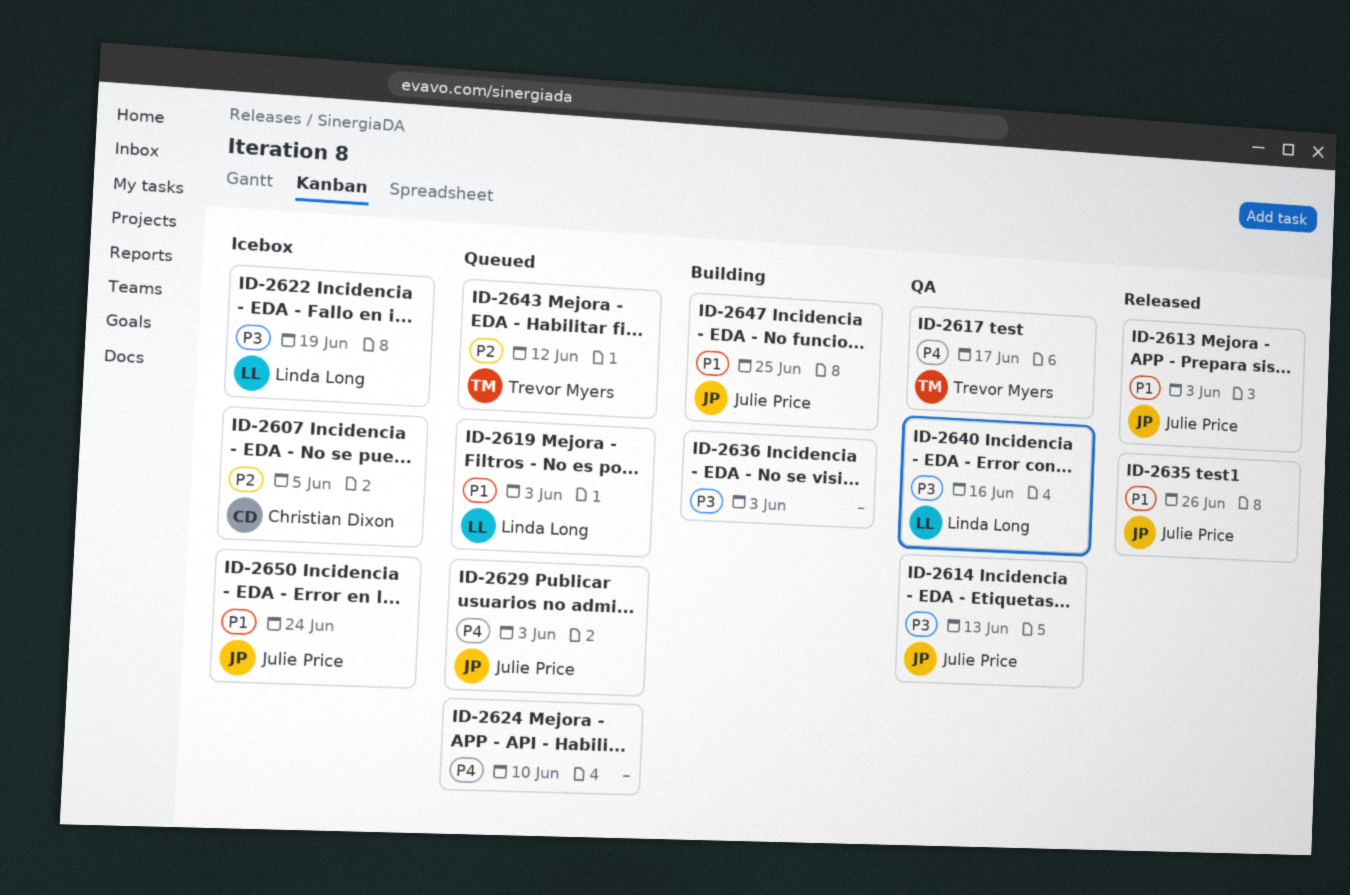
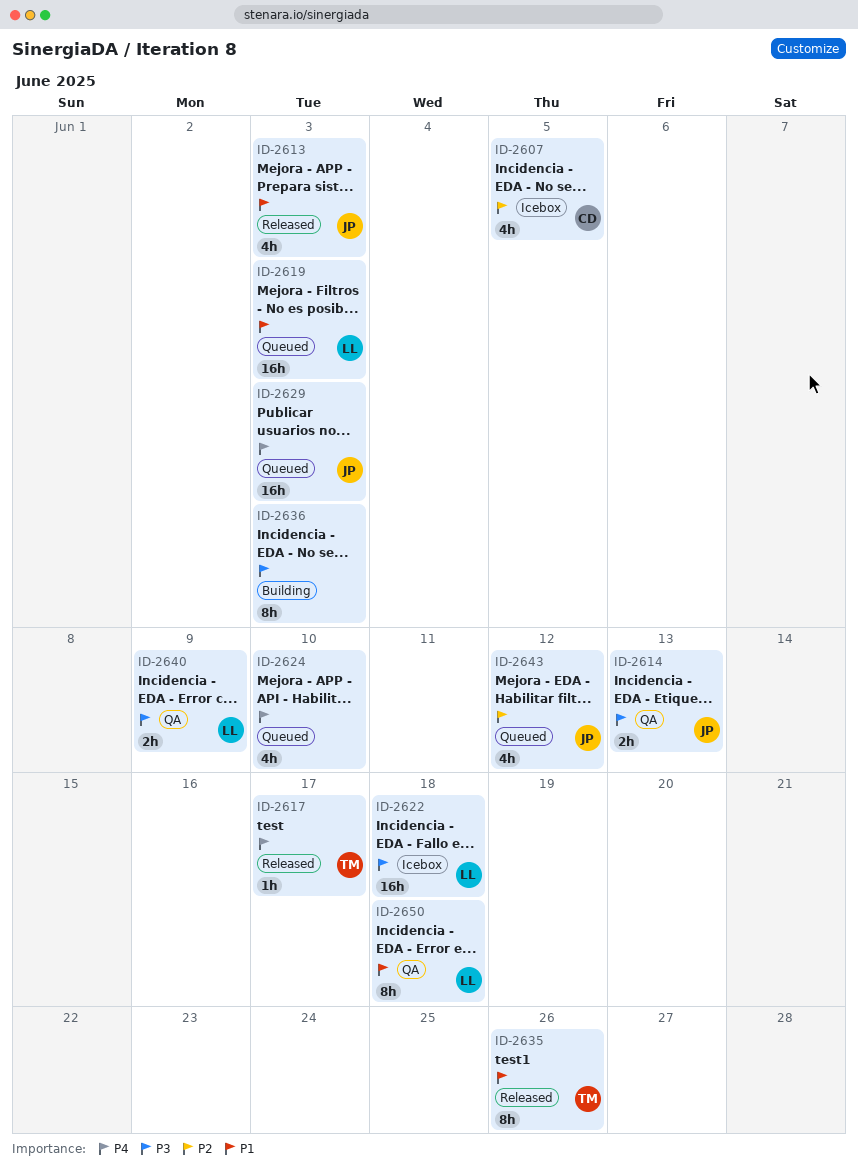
ID-2617, status: QA -> Released
ID-2622, due: Jun 19 -> Jun 18
ID-2635, owner: Julie Price -> Trevor Myers
ID-2640, due: Jun 16 -> Jun 9
ID-2643, owner: Trevor Myers -> Julie Price
ID-2647: present -> none
ID-2650, status: Icebox -> QA
ID-2650, owner: Julie Price -> Linda Long
ID-2650, due: Jun 24 -> Jun 18

